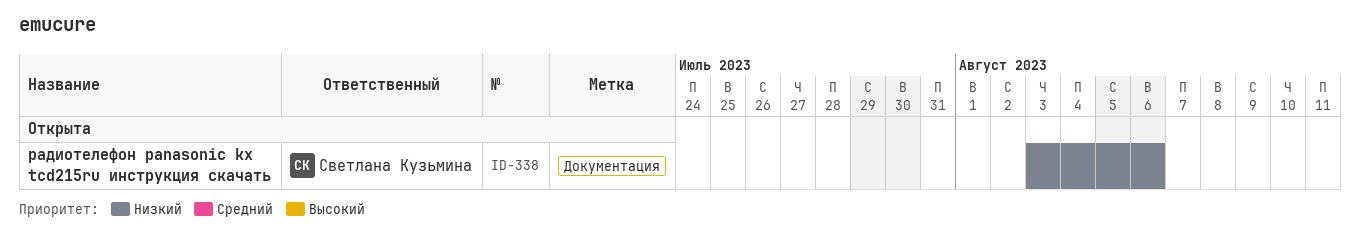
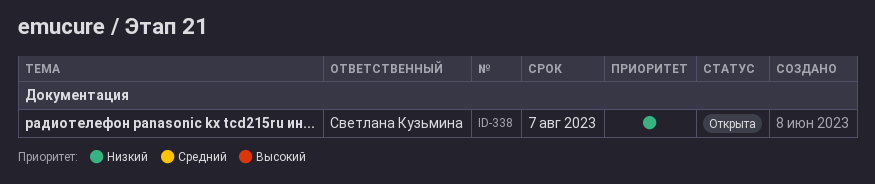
ID-338, due: Aug 6 -> Aug 7

